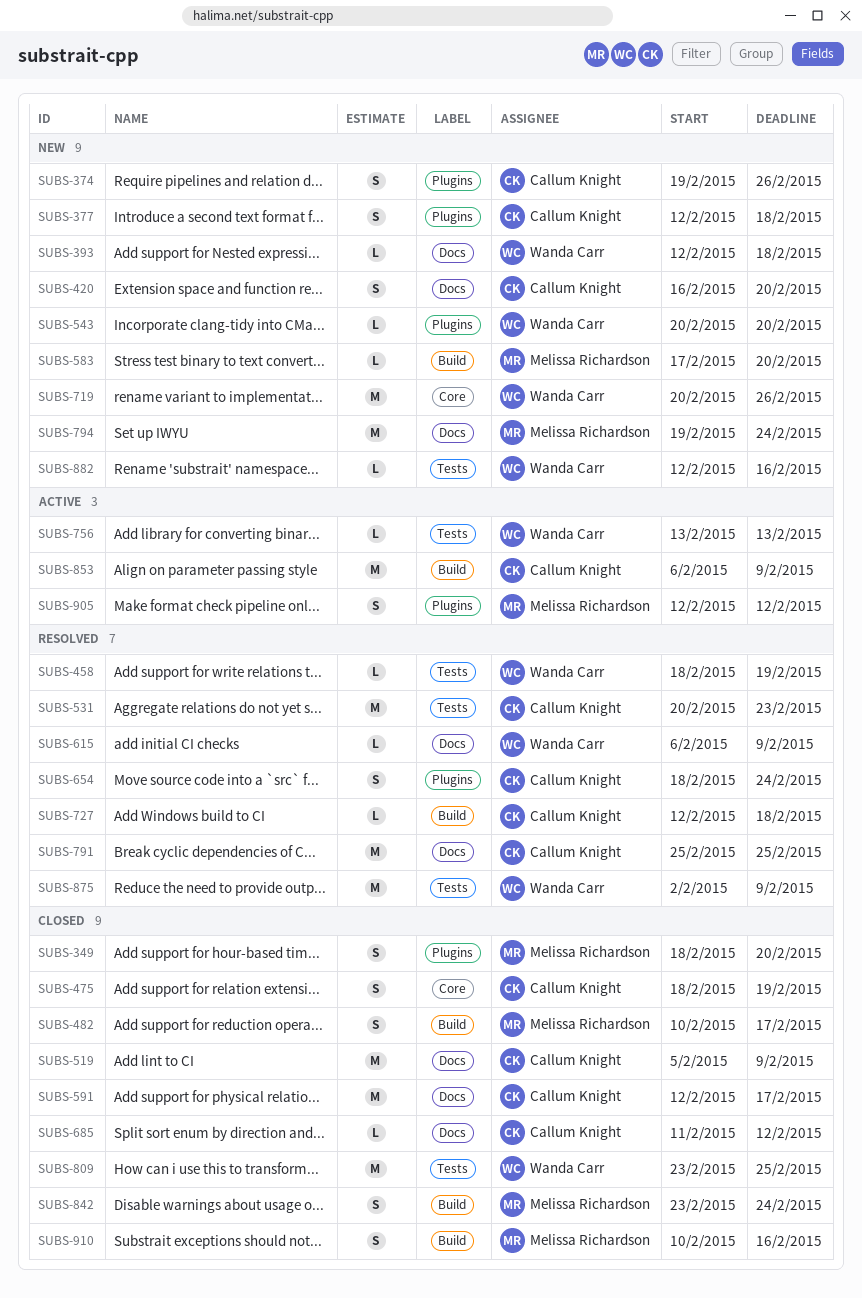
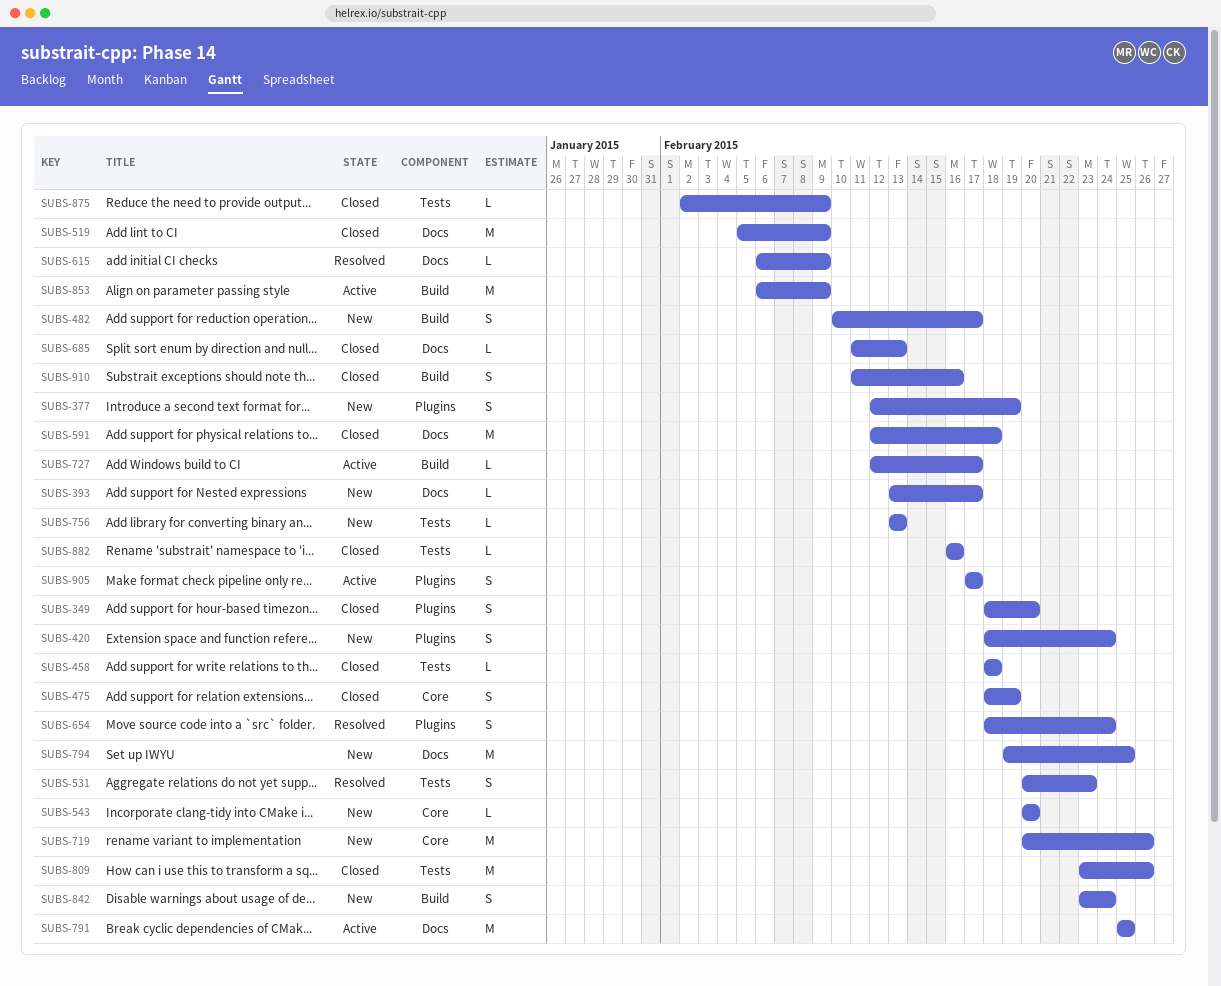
SUBS-374: present -> none
SUBS-377, due: Feb 18 -> Feb 19
SUBS-393, start: Feb 12 -> Feb 13
SUBS-393, due: Feb 18 -> Feb 17
SUBS-420, label: Docs -> Plugins
SUBS-420, start: Feb 16 -> Feb 18
SUBS-420, due: Feb 20 -> Feb 24
SUBS-458, status: Resolved -> Closed
SUBS-458, due: Feb 19 -> Feb 18
SUBS-482, status: Closed -> New
SUBS-531, estimate: M -> S
SUBS-543, label: Plugins -> Core
SUBS-583: present -> none
SUBS-591, due: Feb 17 -> Feb 18
SUBS-685, due: Feb 12 -> Feb 13
SUBS-727, status: Resolved -> Active
SUBS-727, due: Feb 18 -> Feb 17
SUBS-756, status: Active -> New
SUBS-791, status: Resolved -> Active
SUBS-794, due: Feb 24 -> Feb 25
SUBS-809, due: Feb 25 -> Feb 26
SUBS-842, status: Closed -> New
SUBS-875, status: Resolved -> Closed
SUBS-875, estimate: M -> L
SUBS-882, status: New -> Closed
SUBS-882, start: Feb 12 -> Feb 16
SUBS-905, start: Feb 12 -> Feb 17
SUBS-905, due: Feb 12 -> Feb 17
SUBS-910, start: Feb 10 -> Feb 11

